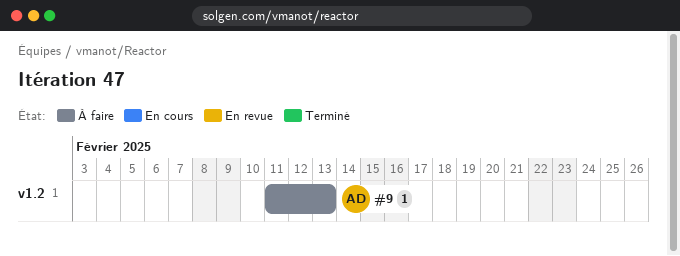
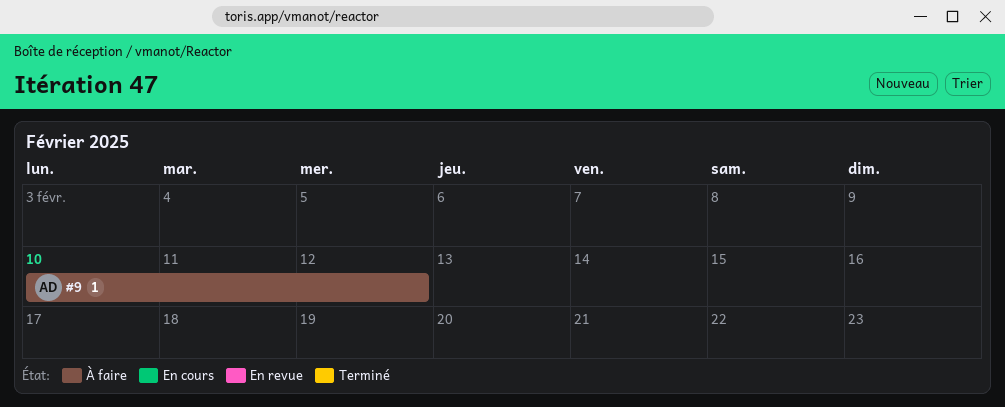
#9, start: Feb 11 -> Feb 10
#9, due: Feb 13 -> Feb 12

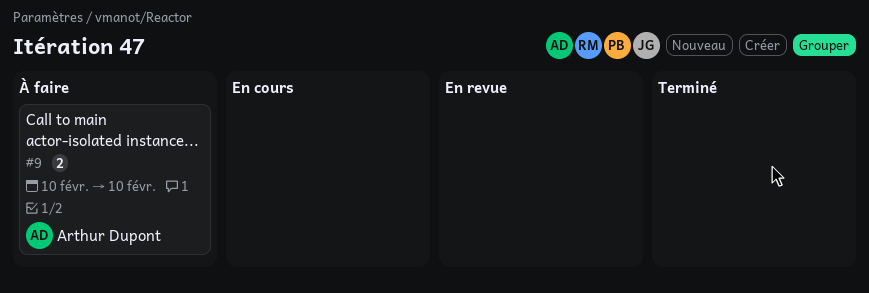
#9, estimate: 1 -> 2
#9, due: Feb 12 -> Feb 10

